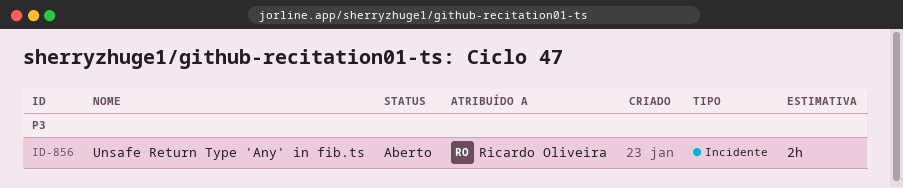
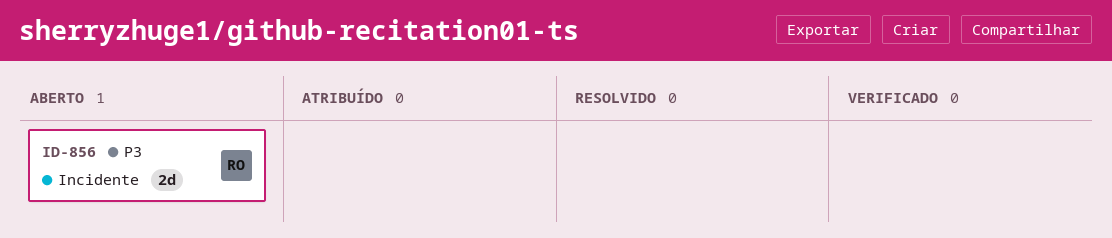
ID-856, estimate: 2h -> 2d

